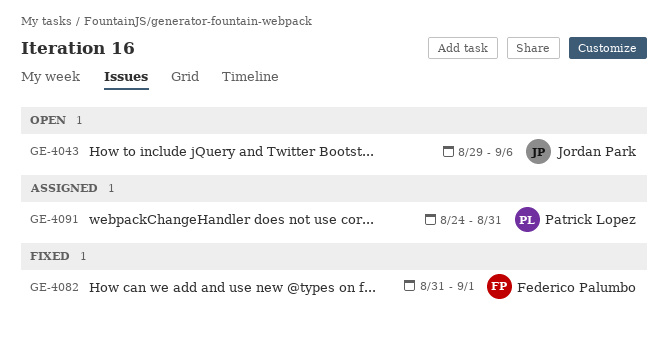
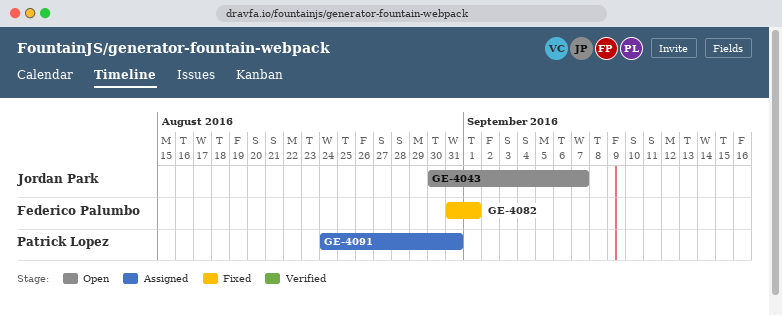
GE-4043, start: Aug 29 -> Aug 30
GE-4043, due: Sep 6 -> Sep 7

